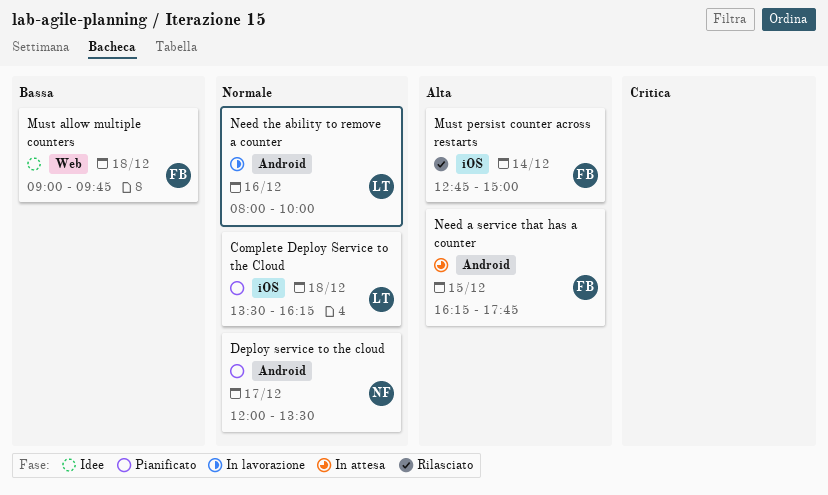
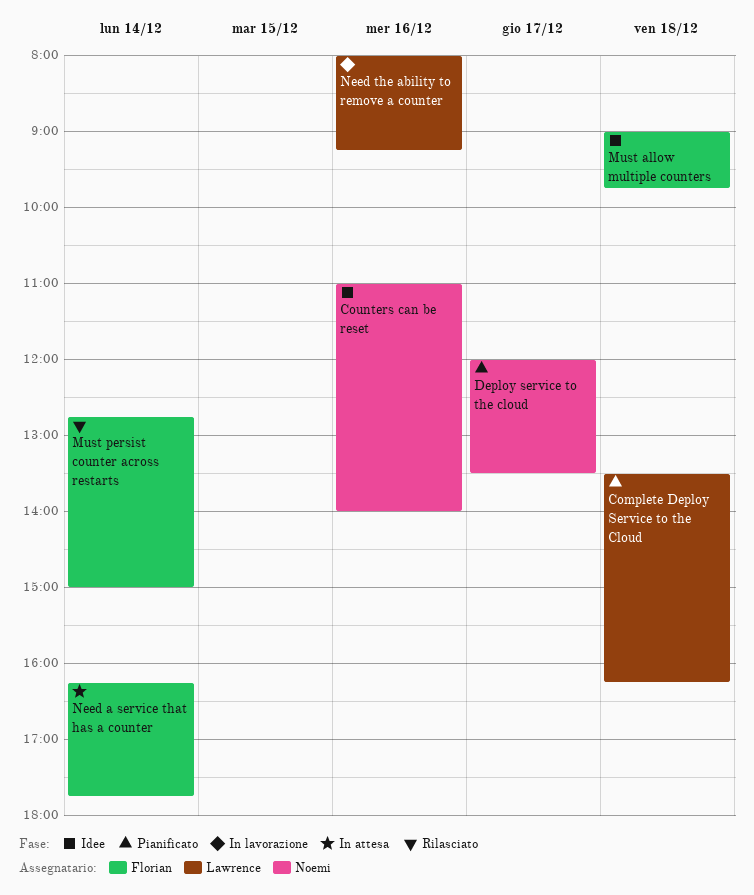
Counters can be reset: none -> present
Need a service that has a counter, day: Dec 15 -> Dec 14
Need the ability to remove a counter, ends: 10:00 -> 09:15

